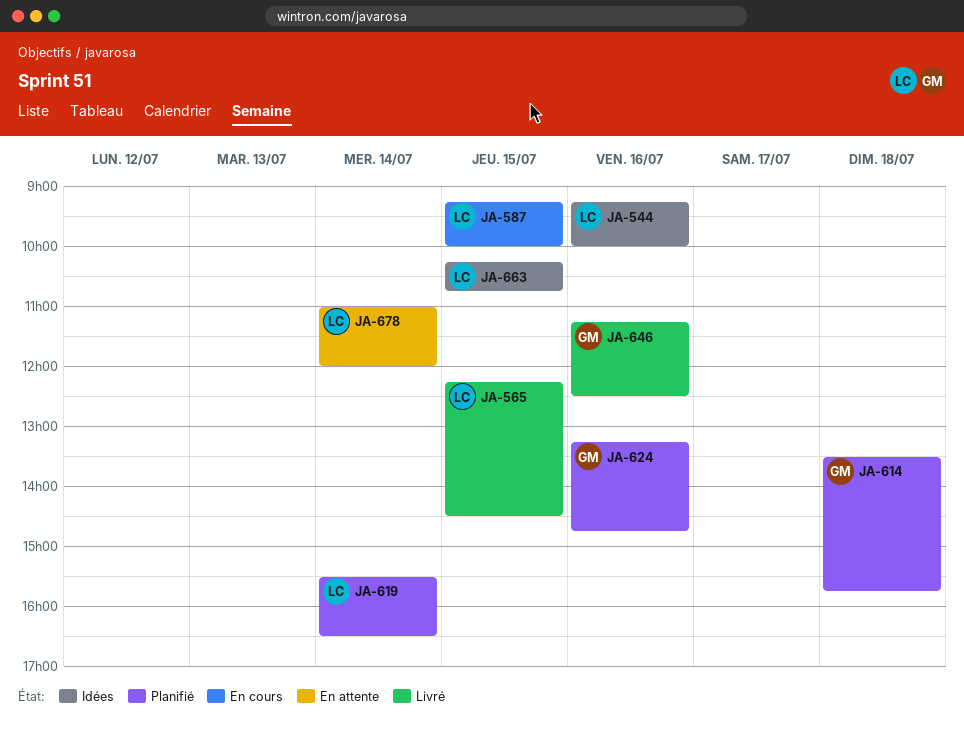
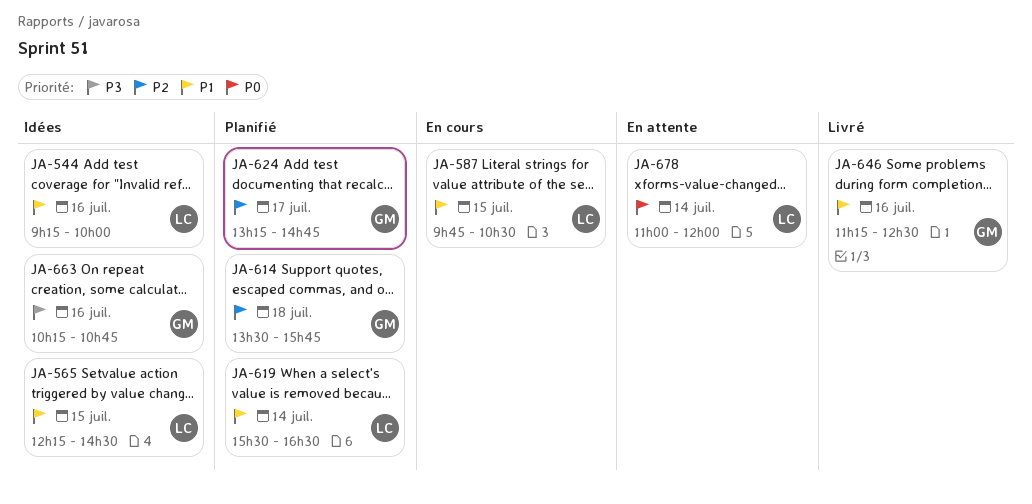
JA-565, status: Livré -> Idées
JA-587, begins: 09:15 -> 09:45
JA-587, ends: 10:00 -> 10:30
JA-624, day: Jul 16 -> Jul 17
JA-663, owner: LC -> GM
JA-663, day: Jul 15 -> Jul 16

